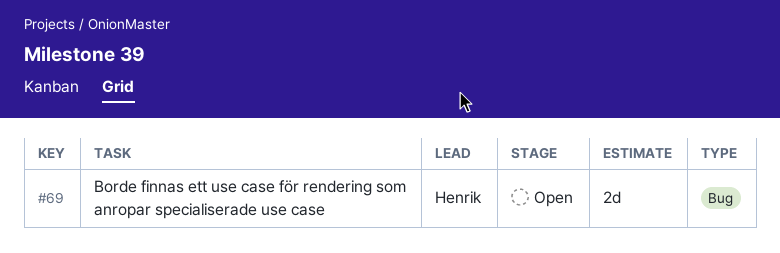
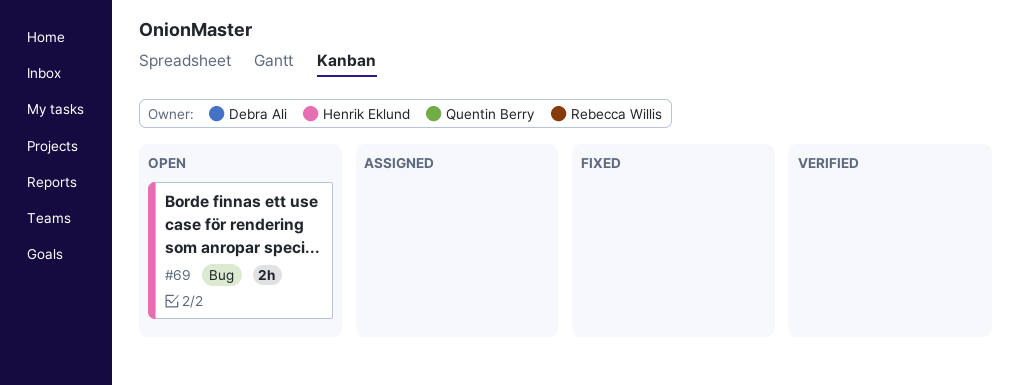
#69, estimate: 2d -> 2h

